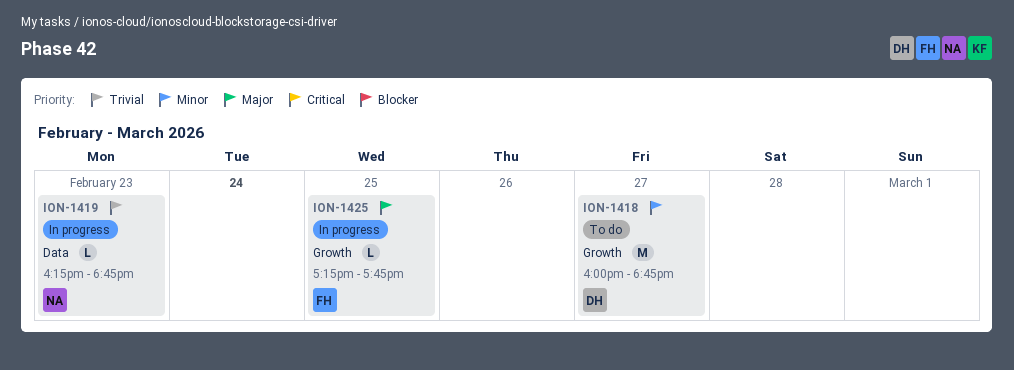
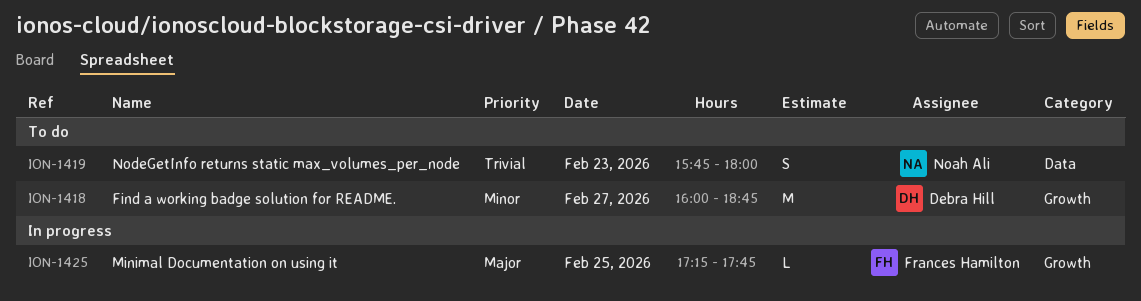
ION-1419, status: In progress -> To do
ION-1419, estimate: L -> S
ION-1419, begins: 16:15 -> 15:45
ION-1419, ends: 18:45 -> 18:00

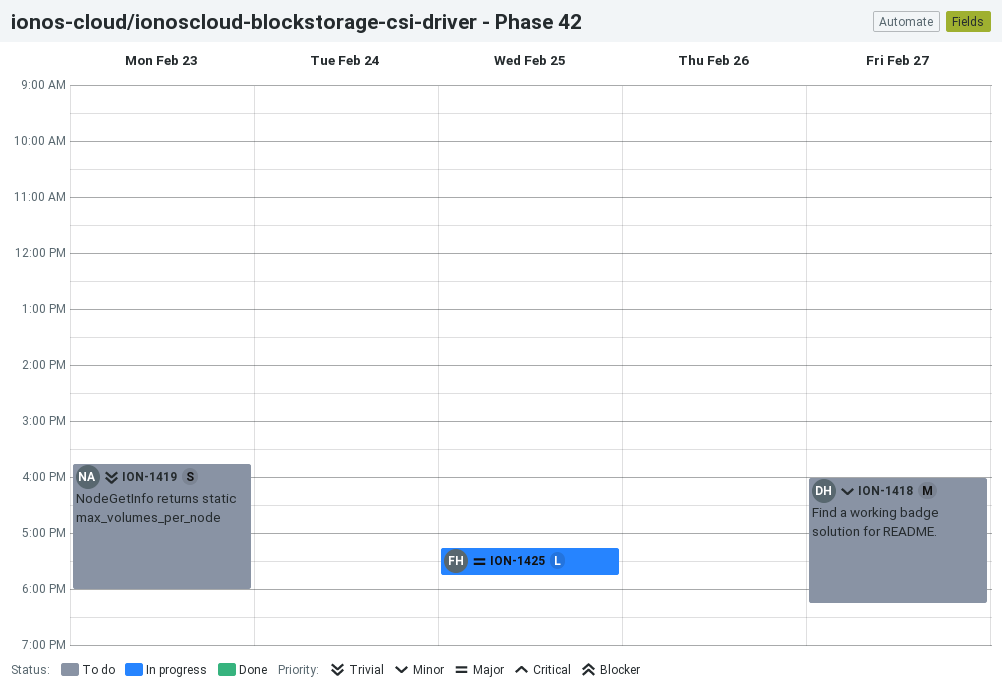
ION-1418, ends: 18:45 -> 18:15

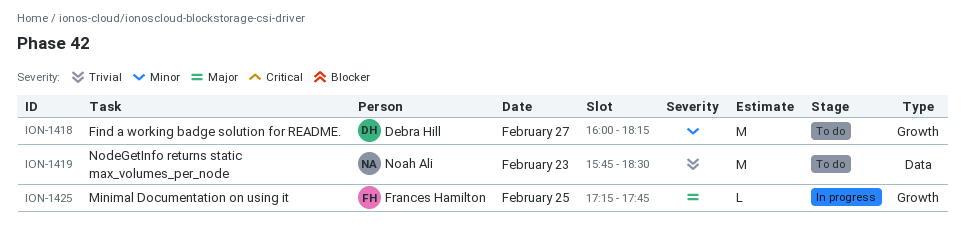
ION-1419, estimate: S -> M
ION-1419, ends: 18:00 -> 18:30

